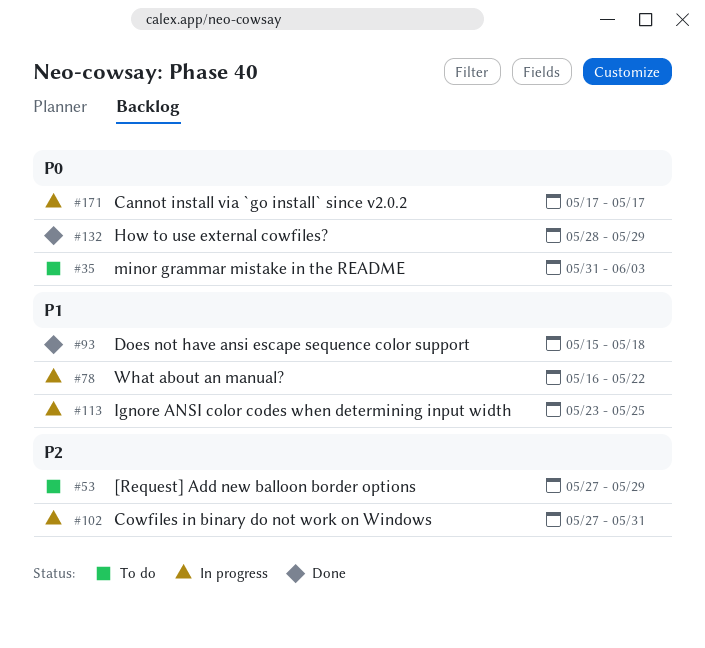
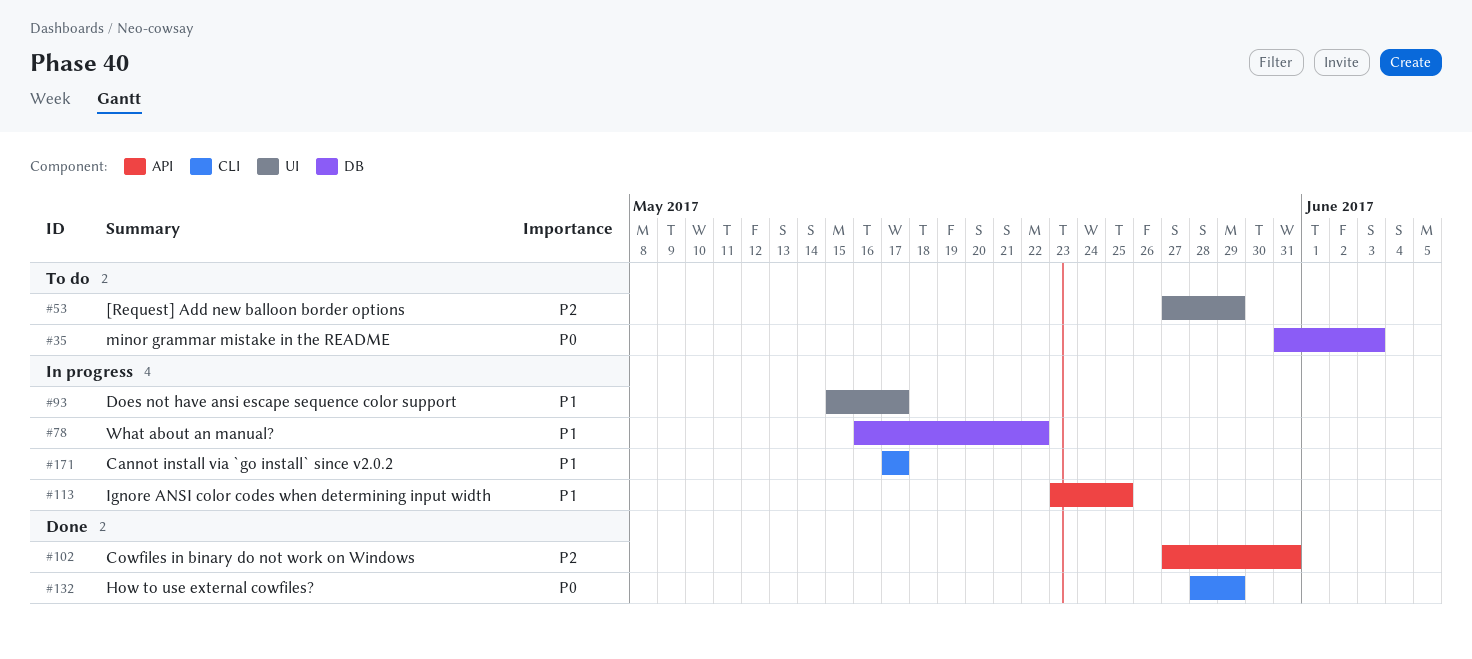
#93, status: Done -> In progress
#93, due: May 18 -> May 17
#102, status: In progress -> Done
#171, priority: P0 -> P1

